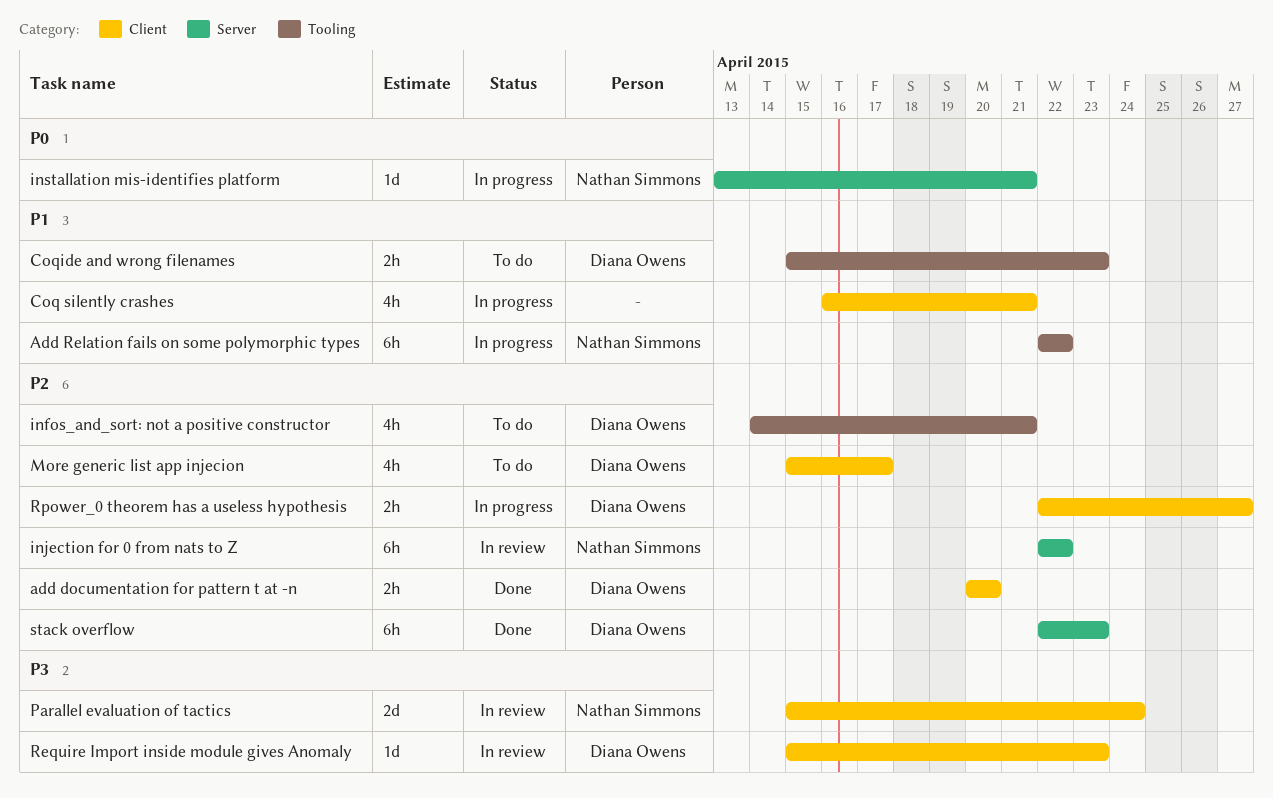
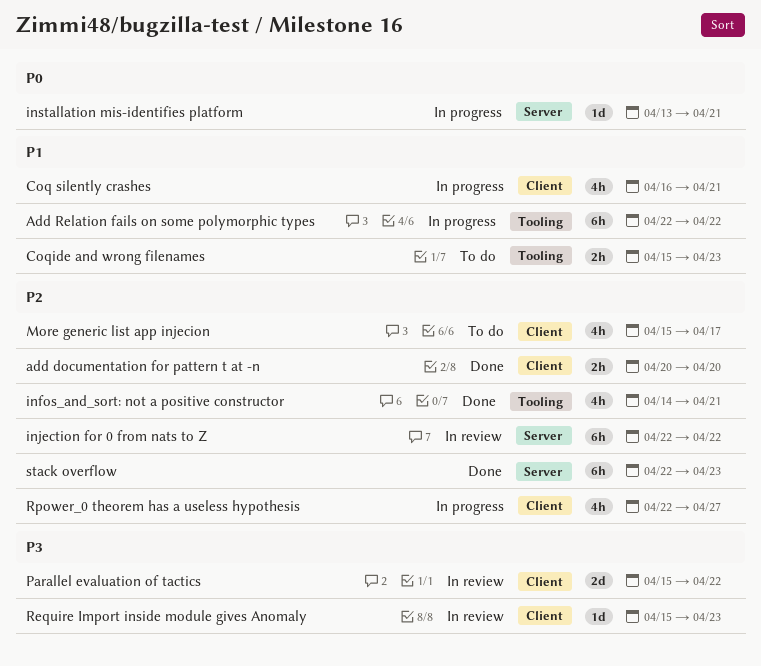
infos_and_sort: not a positive constructor, status: To do -> Done
Parallel evaluation of tactics, due: Apr 24 -> Apr 22
Rpower_0 theorem has a useless hypothesis, estimate: 2h -> 4h

